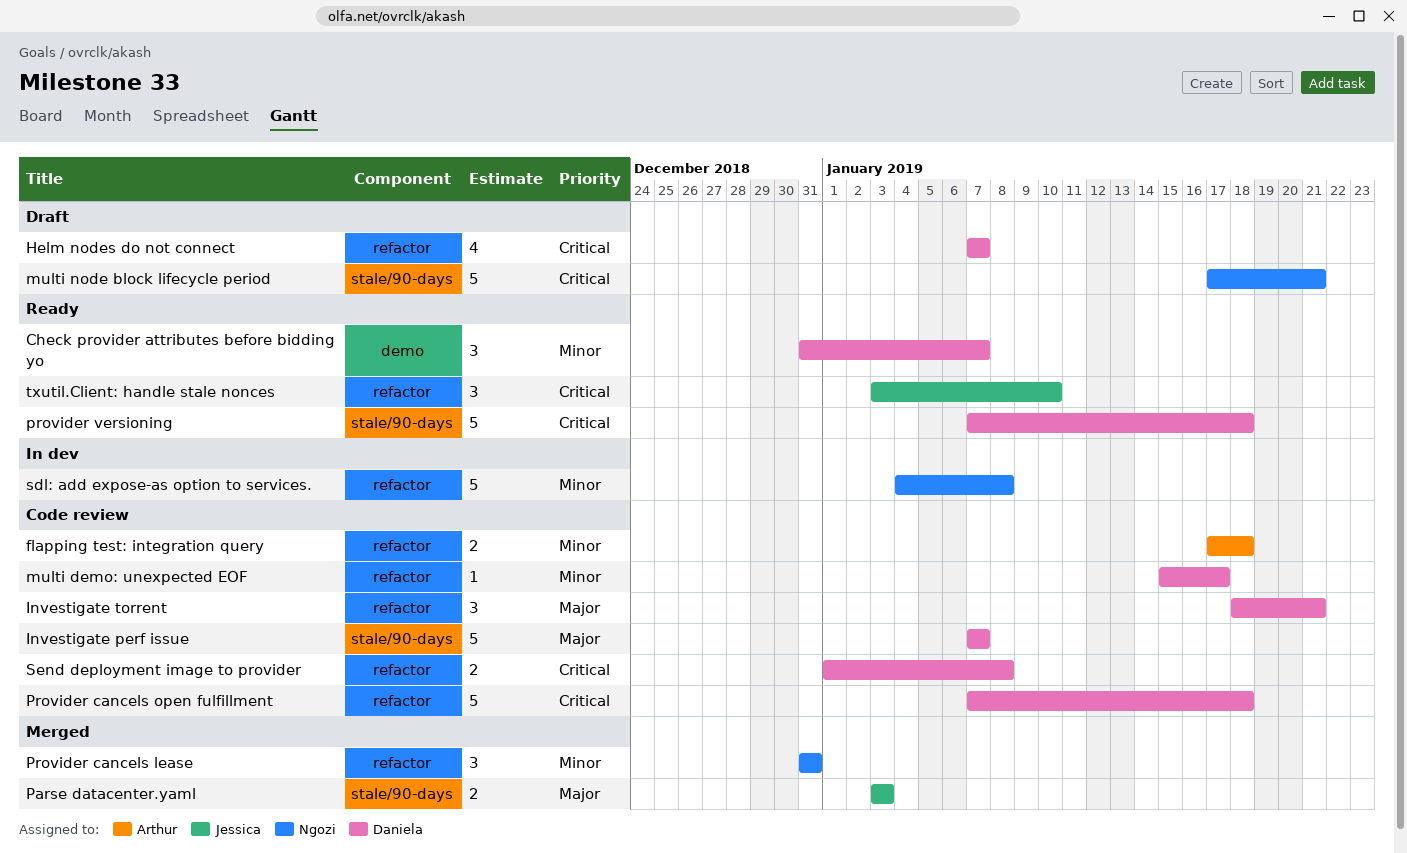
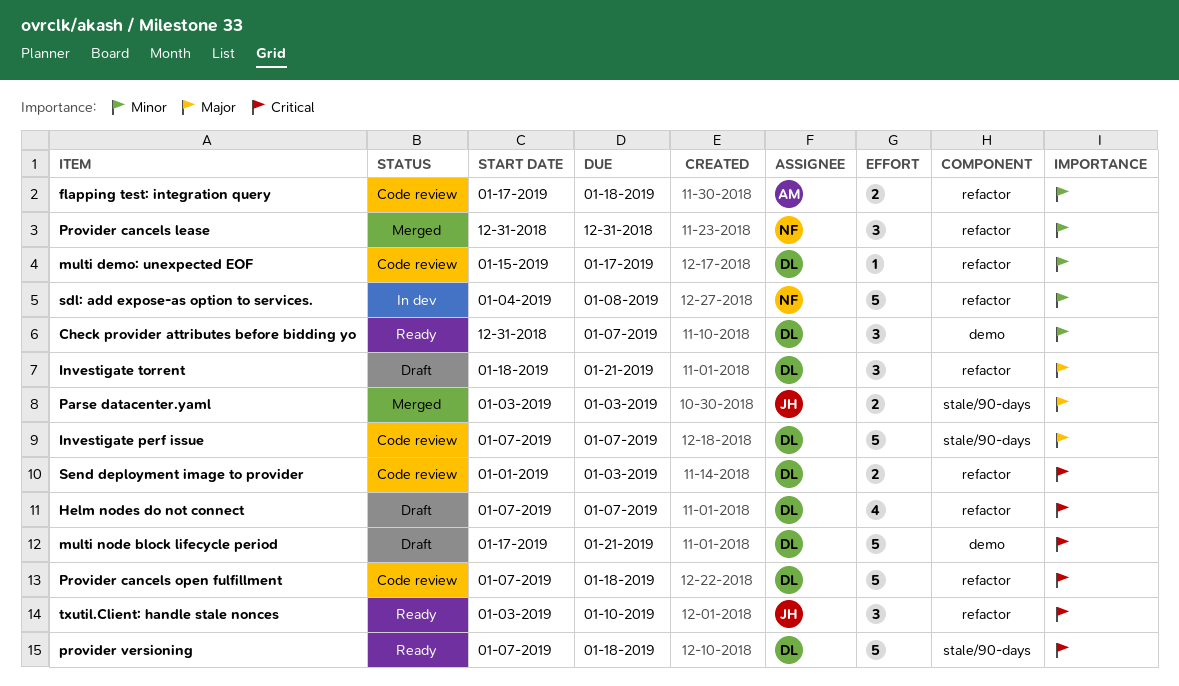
Investigate torrent, status: Code review -> Draft
multi node block lifecycle period, owner: Ngozi -> Daniela
multi node block lifecycle period, label: stale/90-days -> demo
Send deployment image to provider, due: Jan 8 -> Jan 3

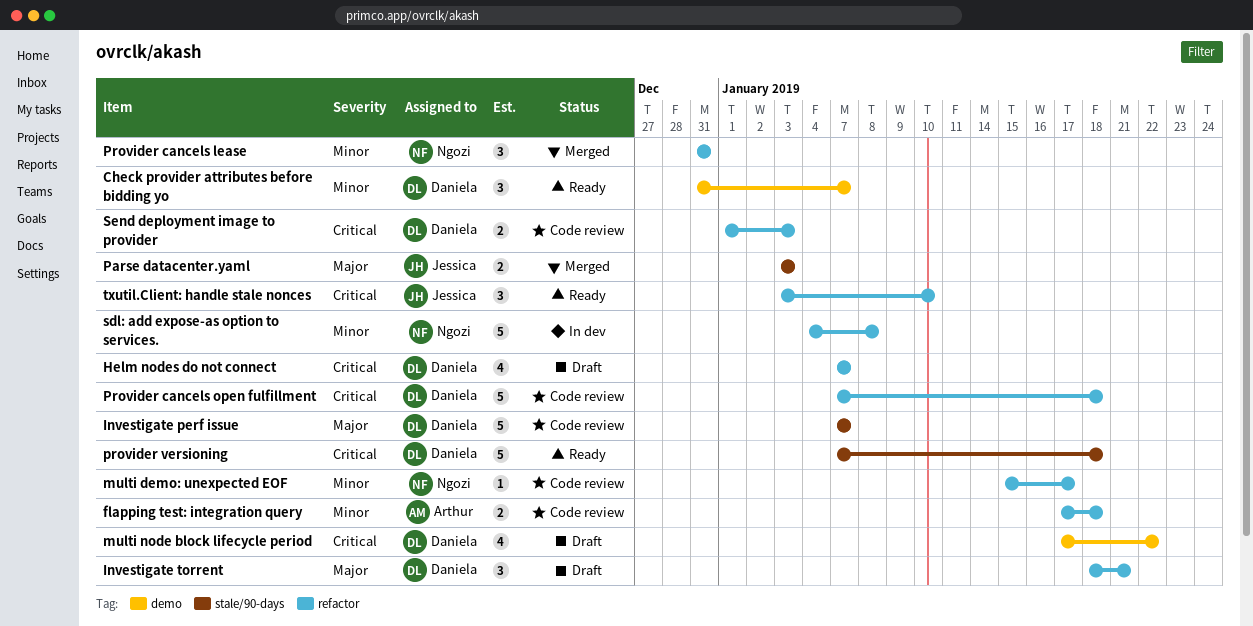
multi demo: unexpected EOF, owner: Daniela -> Ngozi
multi node block lifecycle period, estimate: 5 -> 4
multi node block lifecycle period, due: Jan 21 -> Jan 22

